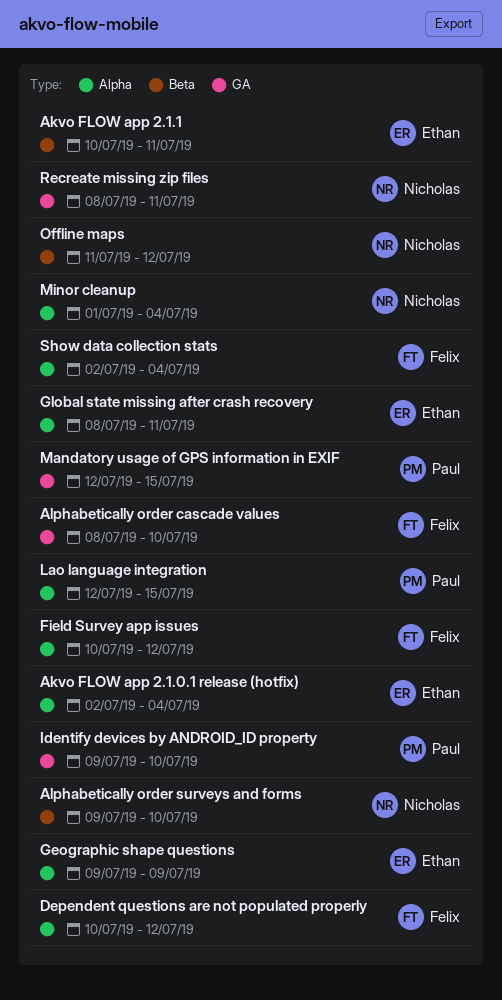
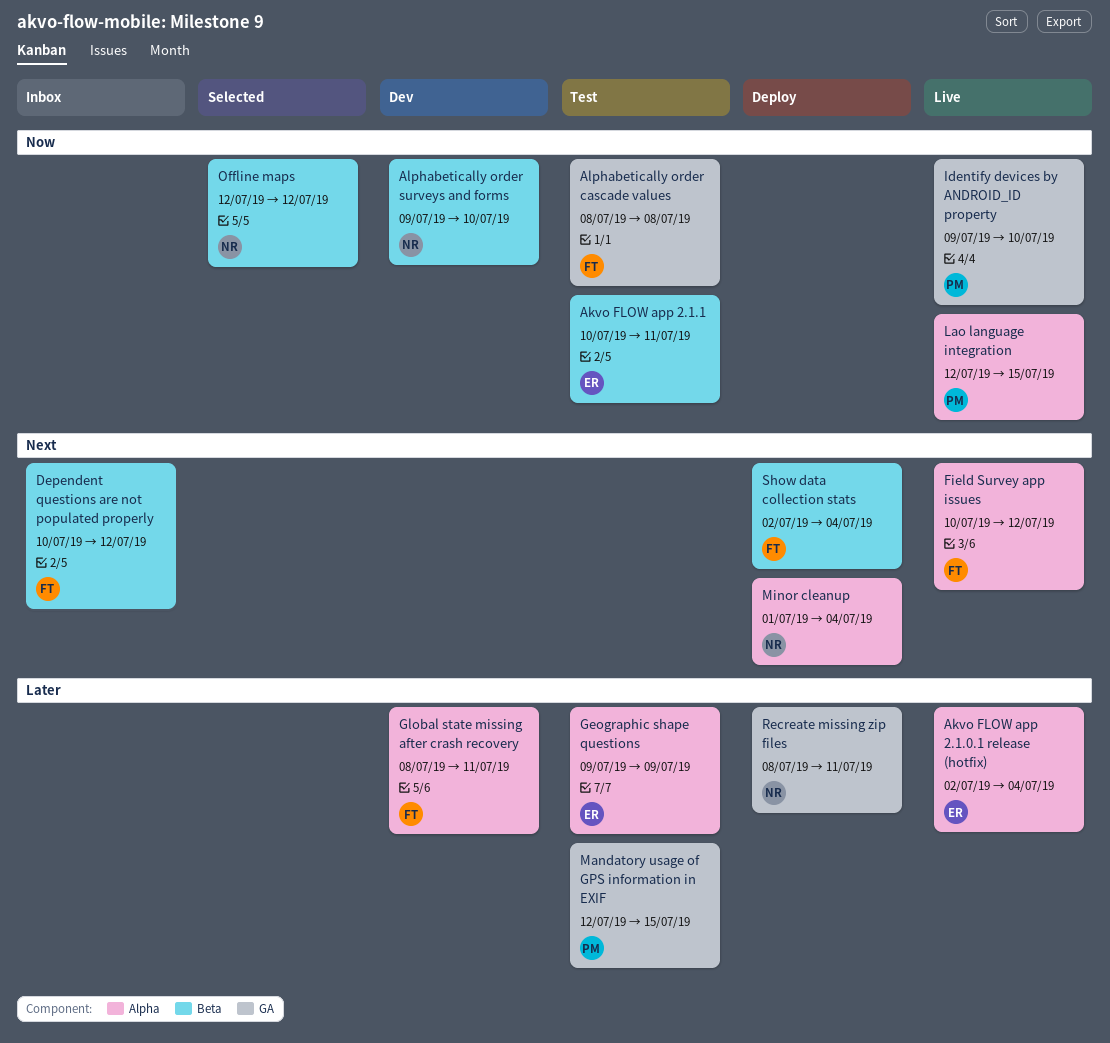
Alphabetically order cascade values, due: Jul 10 -> Jul 8
Dependent questions are not populated properly, label: Alpha -> Beta
Global state missing after crash recovery, owner: Ethan -> Felix
Offline maps, start: Jul 11 -> Jul 12
Show data collection stats, label: Alpha -> Beta

